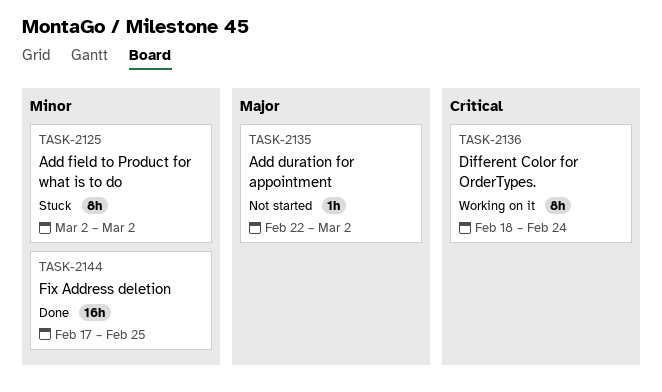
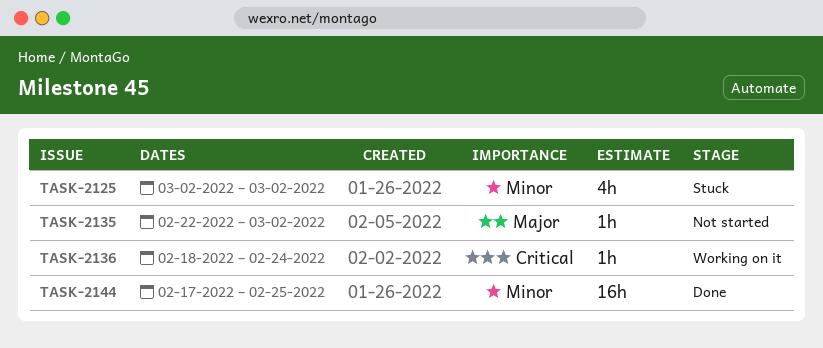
TASK-2125, estimate: 8h -> 4h
TASK-2136, estimate: 8h -> 1h

